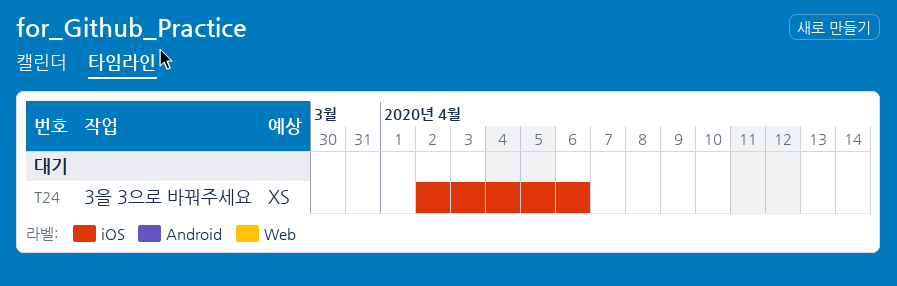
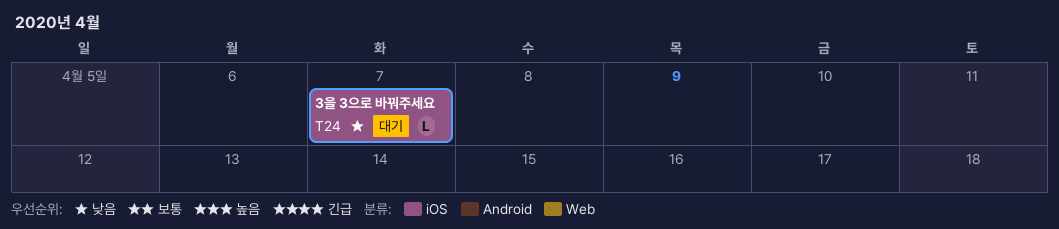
T24, estimate: XS -> L
T24, due: Apr 6 -> Apr 7

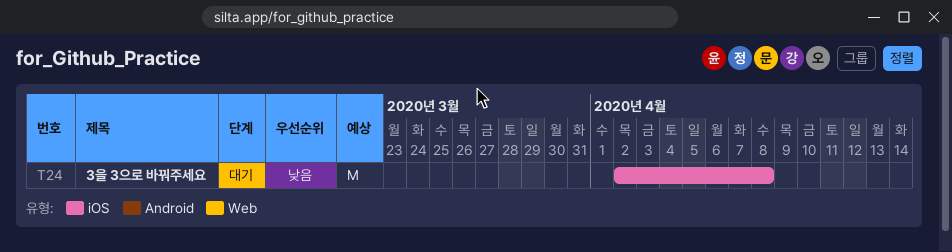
T24, estimate: L -> M
T24, due: Apr 7 -> Apr 8

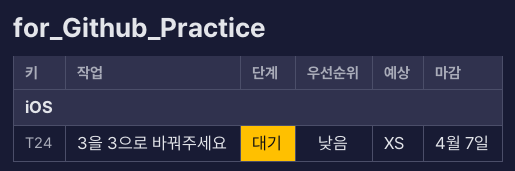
T24, estimate: M -> XS
T24, due: Apr 8 -> Apr 7

